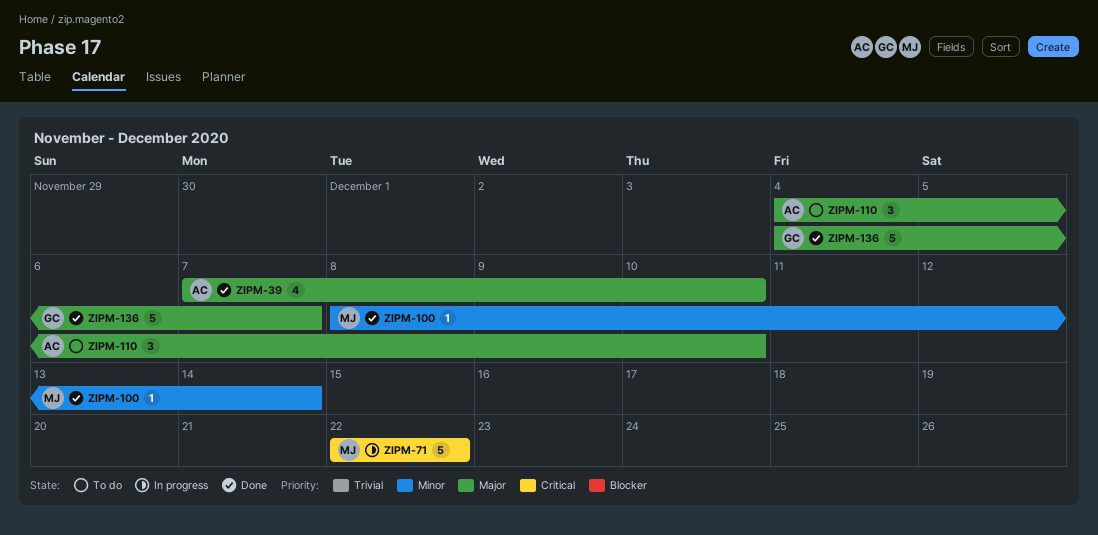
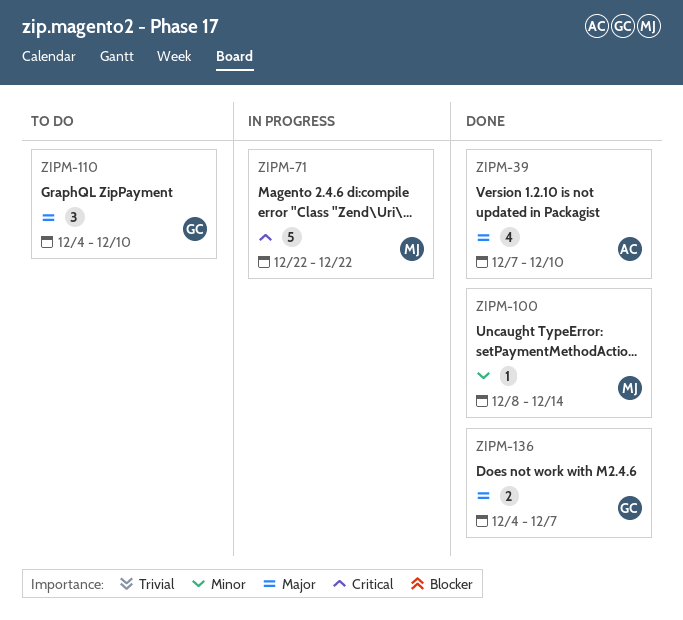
ZIPM-110, owner: AC -> GC
ZIPM-136, estimate: 5 -> 2

